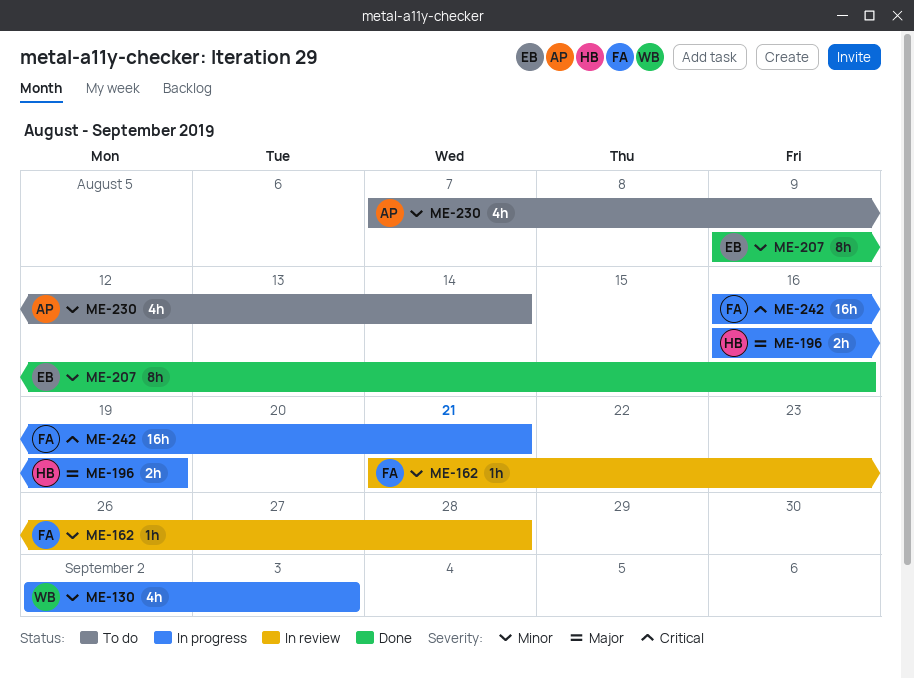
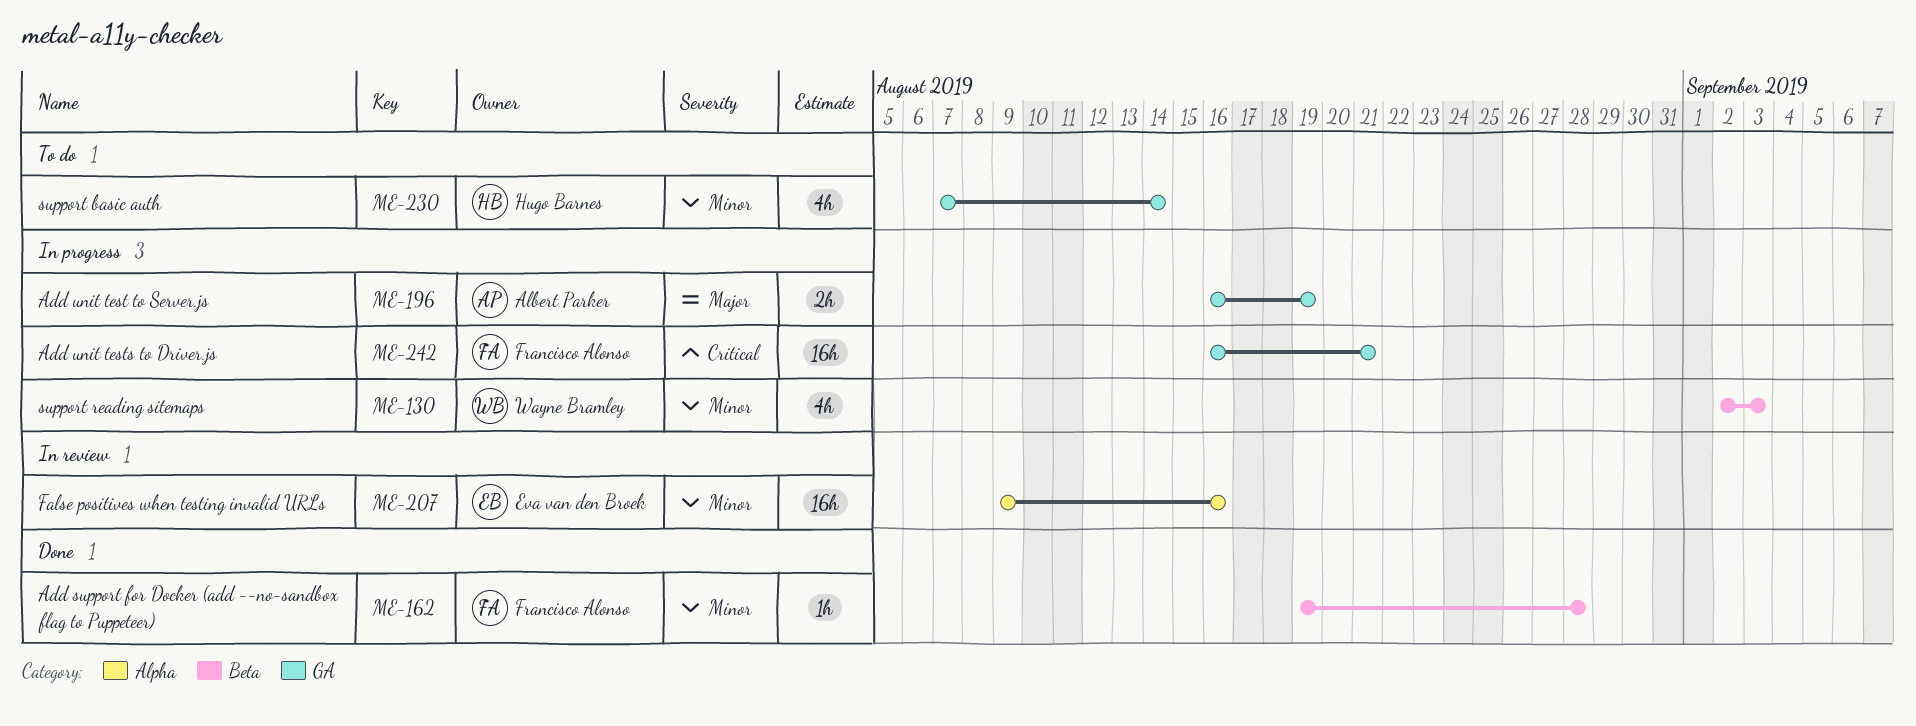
ME-162, status: In review -> Done
ME-162, start: Aug 21 -> Aug 19
ME-196, owner: Hugo Barnes -> Albert Parker
ME-207, status: Done -> In review
ME-207, estimate: 8h -> 16h
ME-230, owner: Albert Parker -> Hugo Barnes

